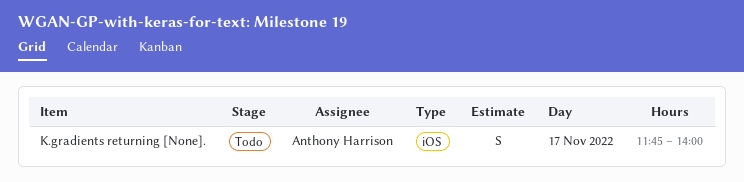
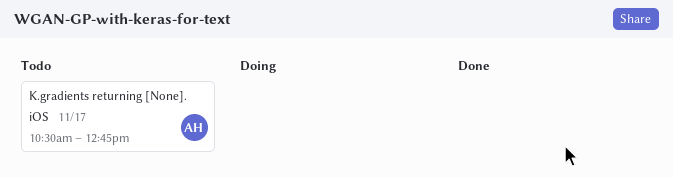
K.gradients returning [None]., begins: 11:45 -> 10:30
K.gradients returning [None]., ends: 14:00 -> 12:45

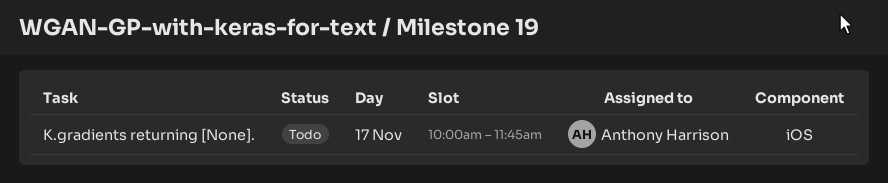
K.gradients returning [None]., begins: 10:30 -> 10:00
K.gradients returning [None]., ends: 12:45 -> 11:45

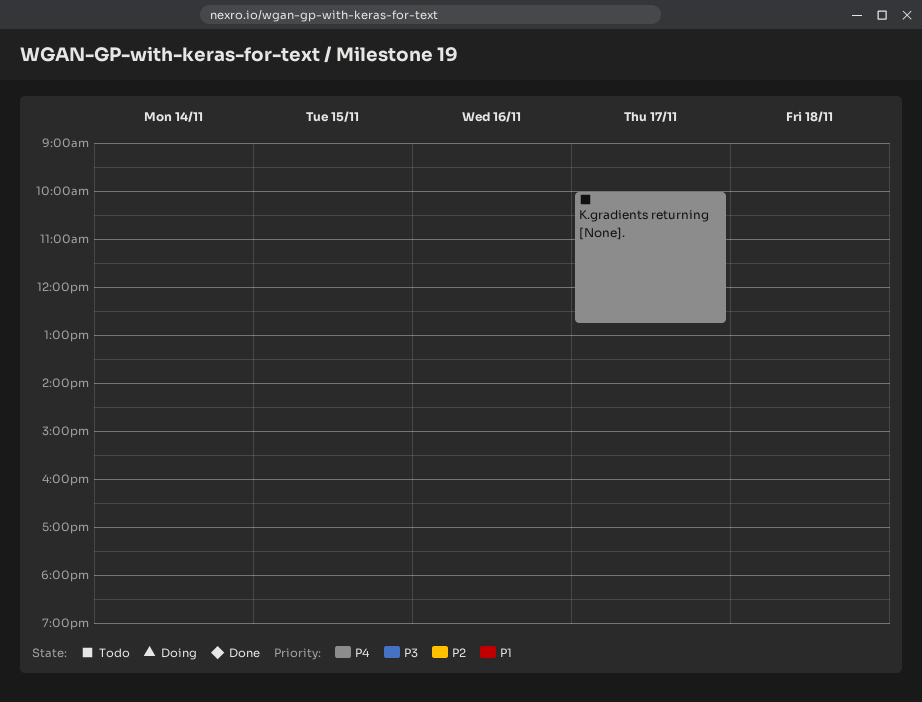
K.gradients returning [None]., ends: 11:45 -> 12:45

